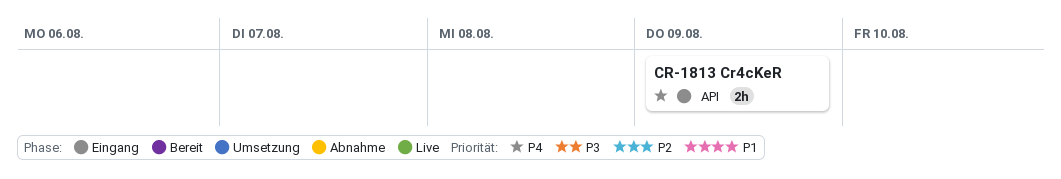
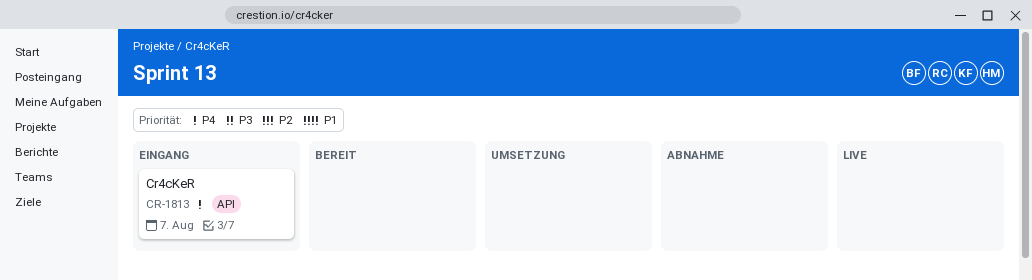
CR-1813, due: Aug 9 -> Aug 7

